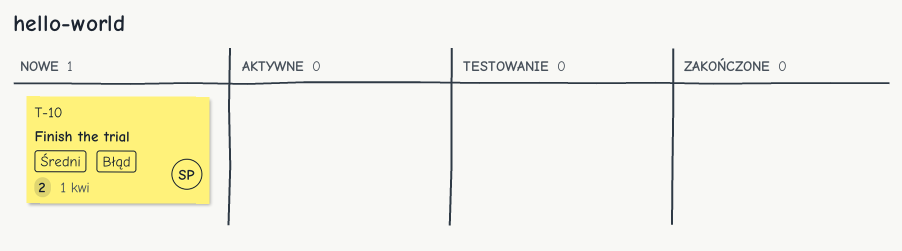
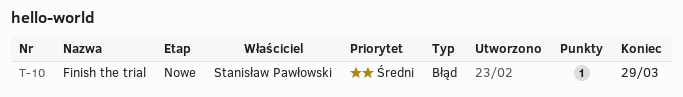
T-10, estimate: 2 -> 1
T-10, due: Apr 1 -> Mar 29

